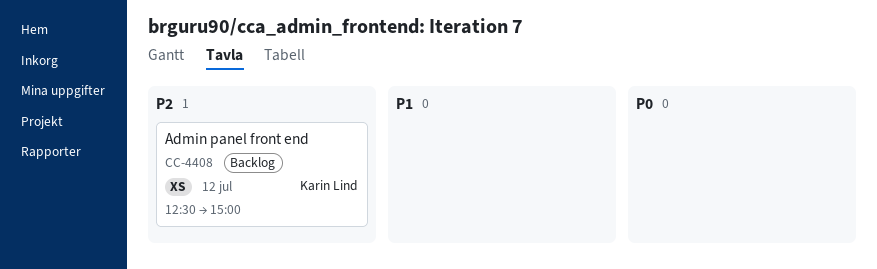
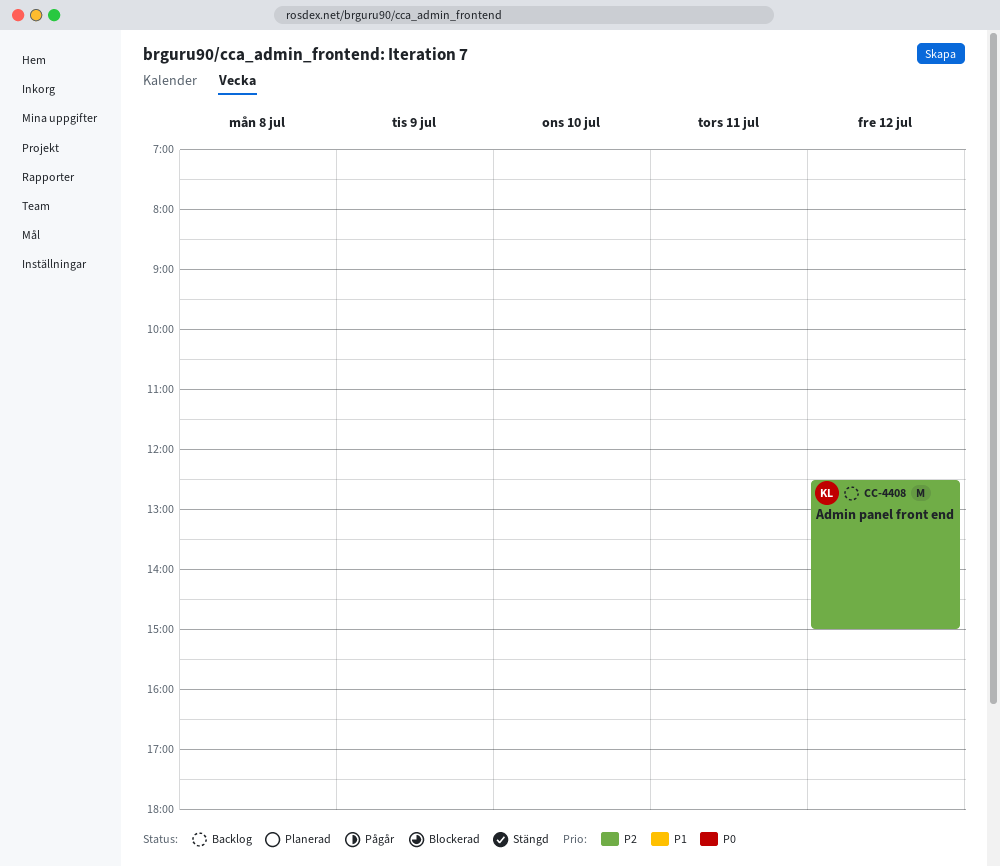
CC-4408, estimate: XS -> M

